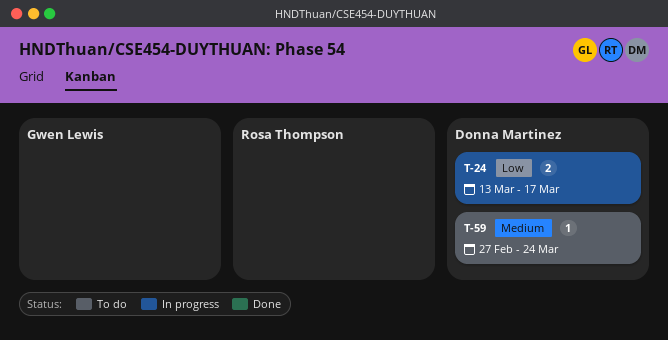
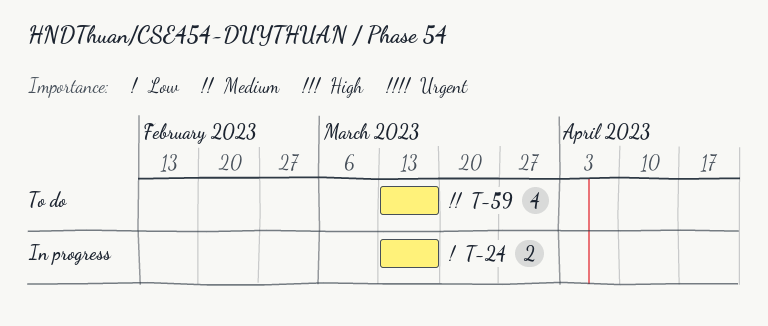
T-59, estimate: 1 -> 4
T-59, start: Feb 27 -> Mar 13
T-59, due: Mar 24 -> Mar 17

